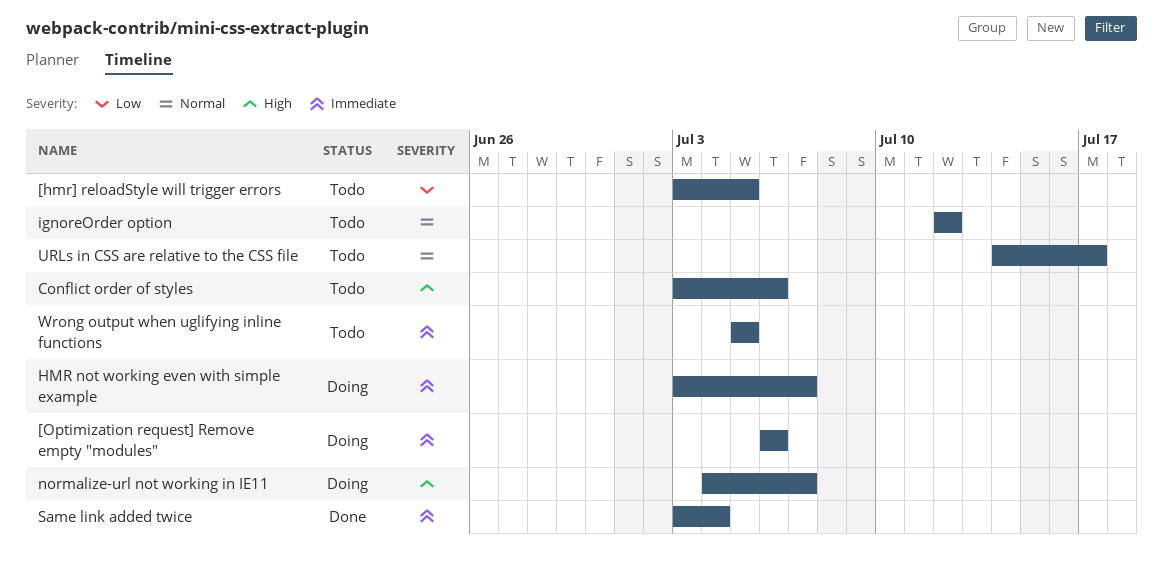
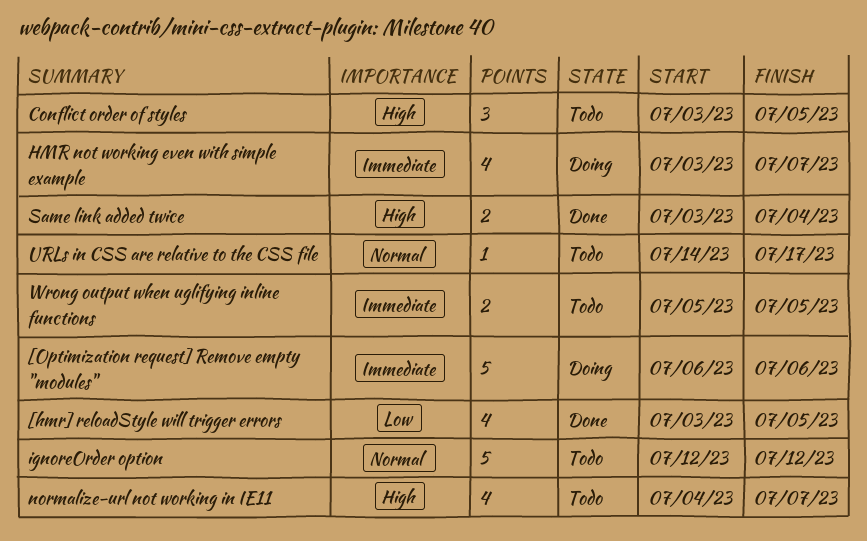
[hmr] reloadStyle will trigger errors, status: Todo -> Done
Conflict order of styles, due: Jul 6 -> Jul 5
normalize-url not working in IE11, status: Doing -> Todo
Same link added twice, priority: Immediate -> High

